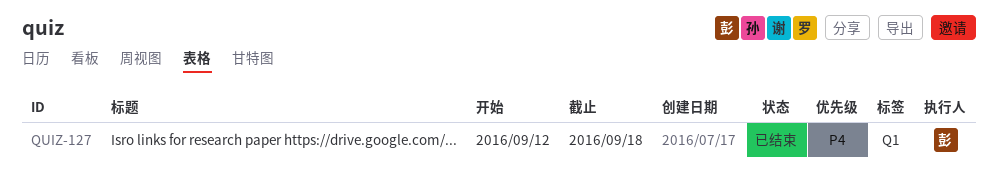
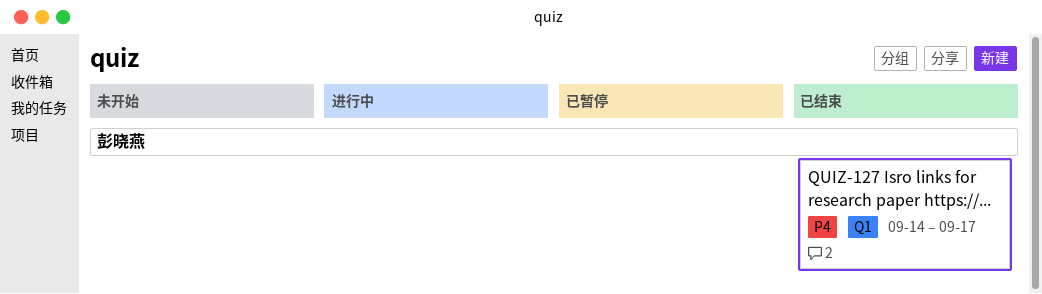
QUIZ-127, start: Sep 12 -> Sep 14
QUIZ-127, due: Sep 18 -> Sep 17

